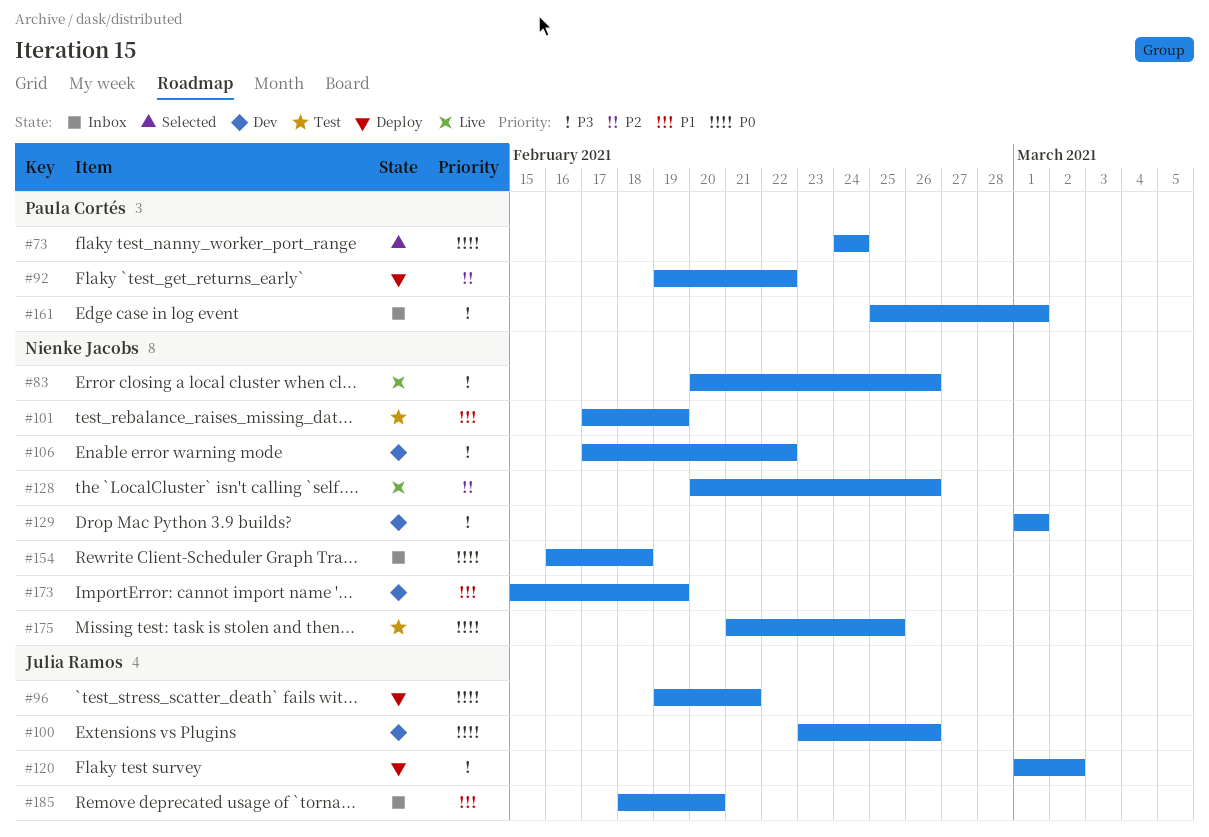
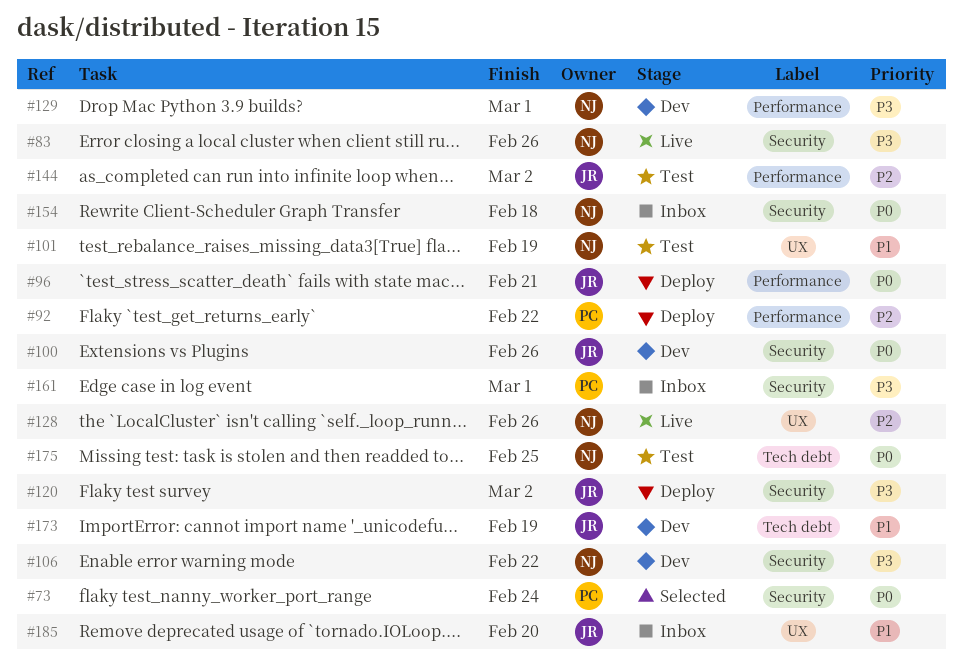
#144: none -> present
#173, owner: Nienke Jacobs -> Julia Ramos

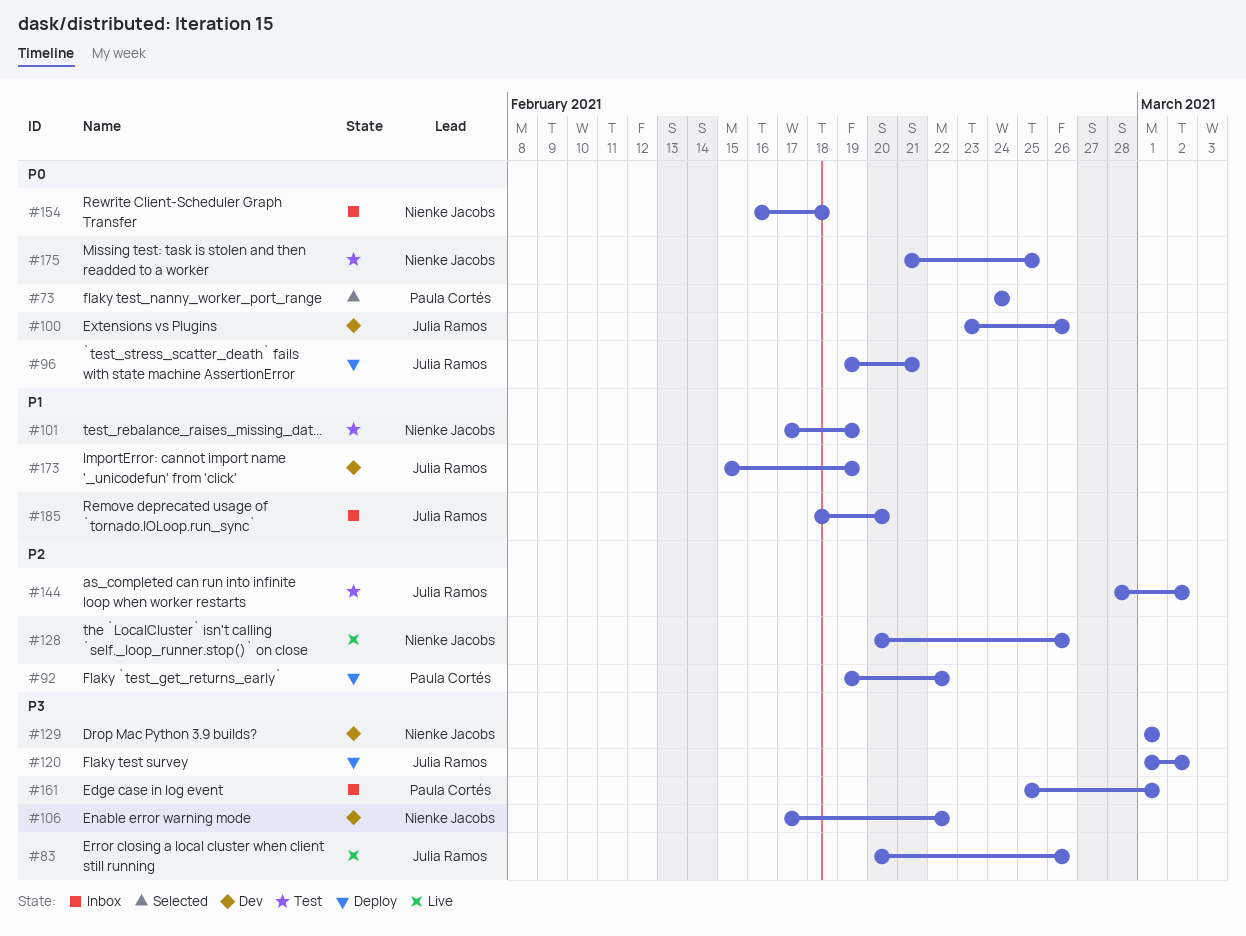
#83, owner: Nienke Jacobs -> Julia Ramos

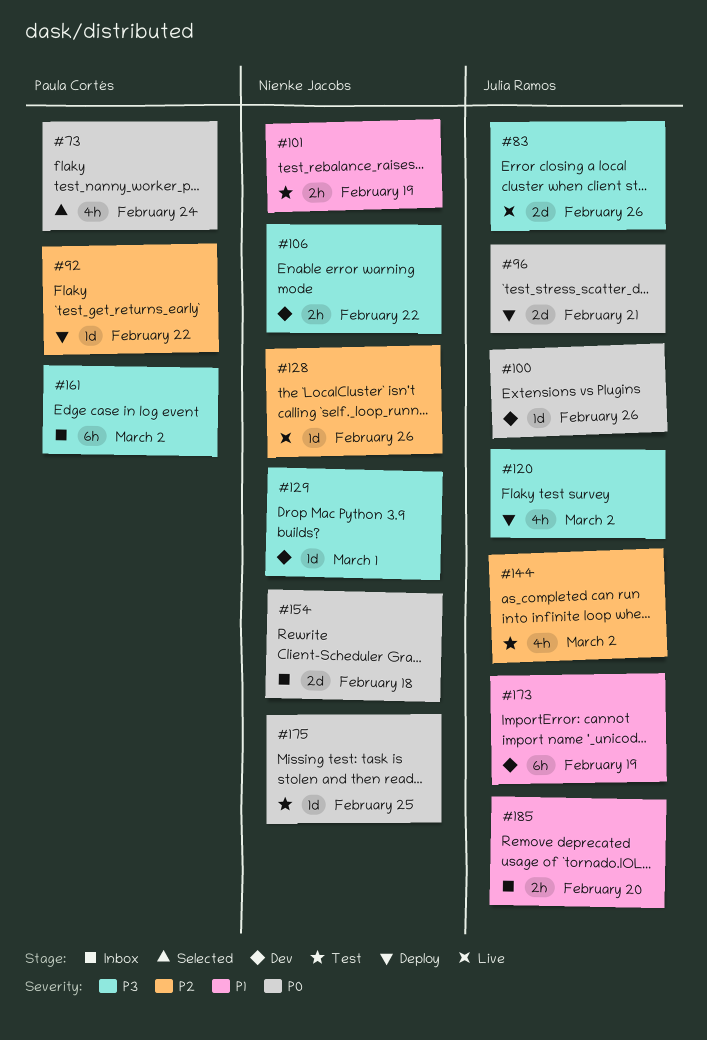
#161, due: Mar 1 -> Mar 2

